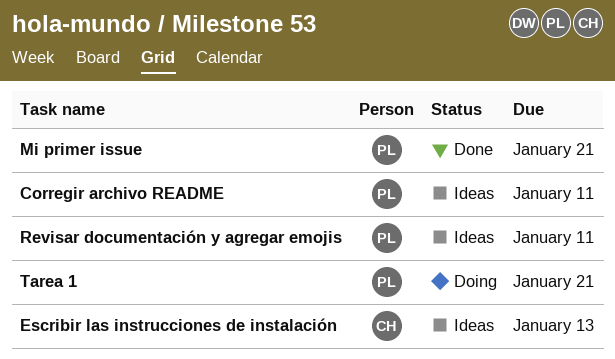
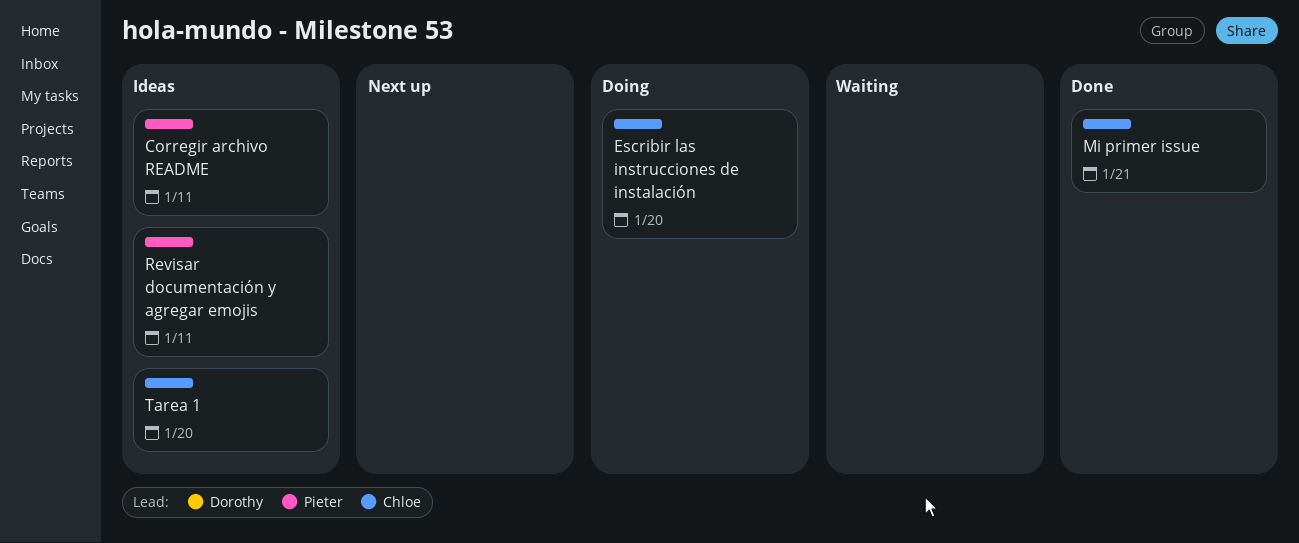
Escribir las instrucciones de instalación, status: Ideas -> Doing
Escribir las instrucciones de instalación, due: Jan 13 -> Jan 20
Mi primer issue, owner: Pieter -> Chloe
Tarea 1, status: Doing -> Ideas
Tarea 1, owner: Pieter -> Chloe
Tarea 1, due: Jan 21 -> Jan 20

